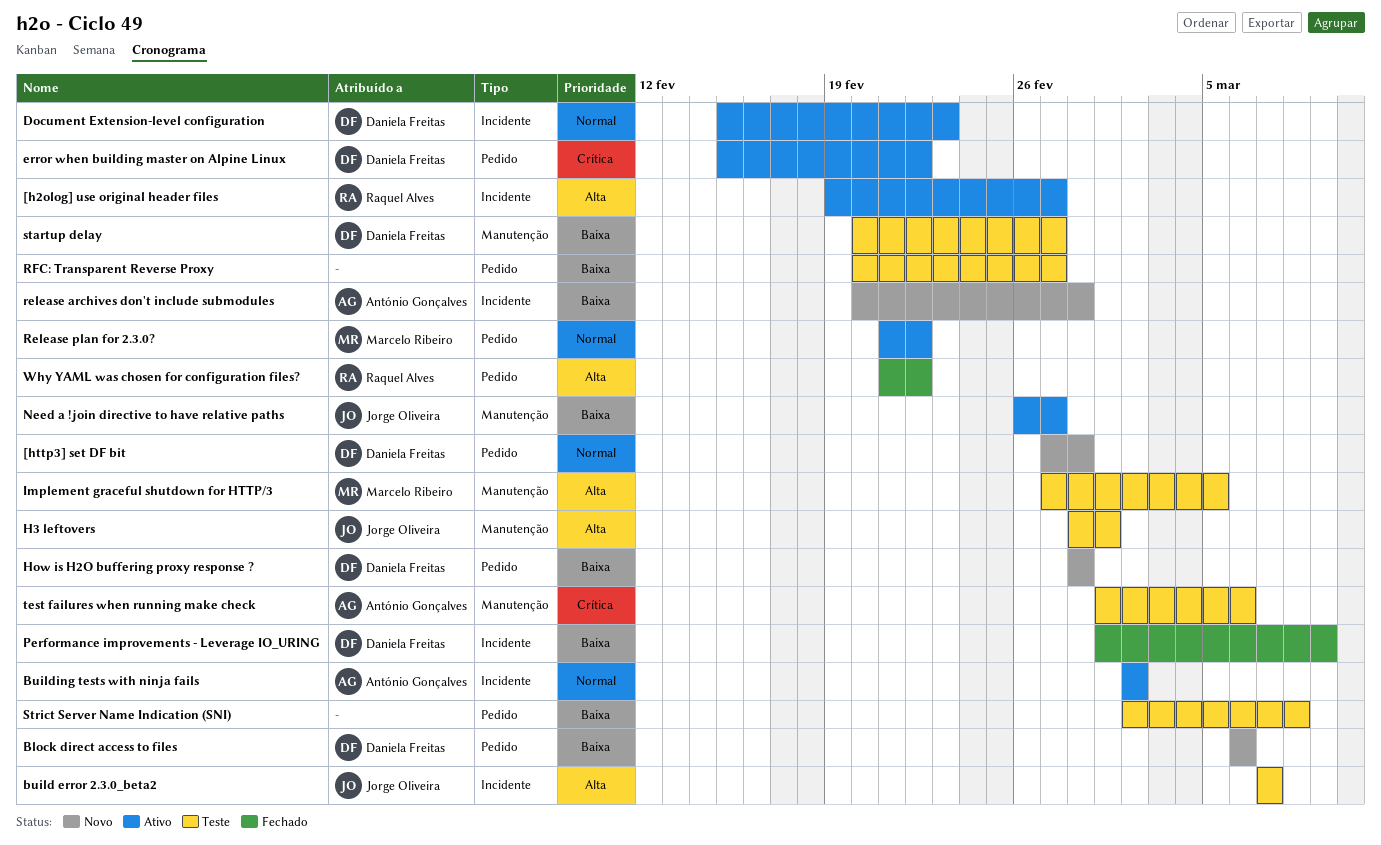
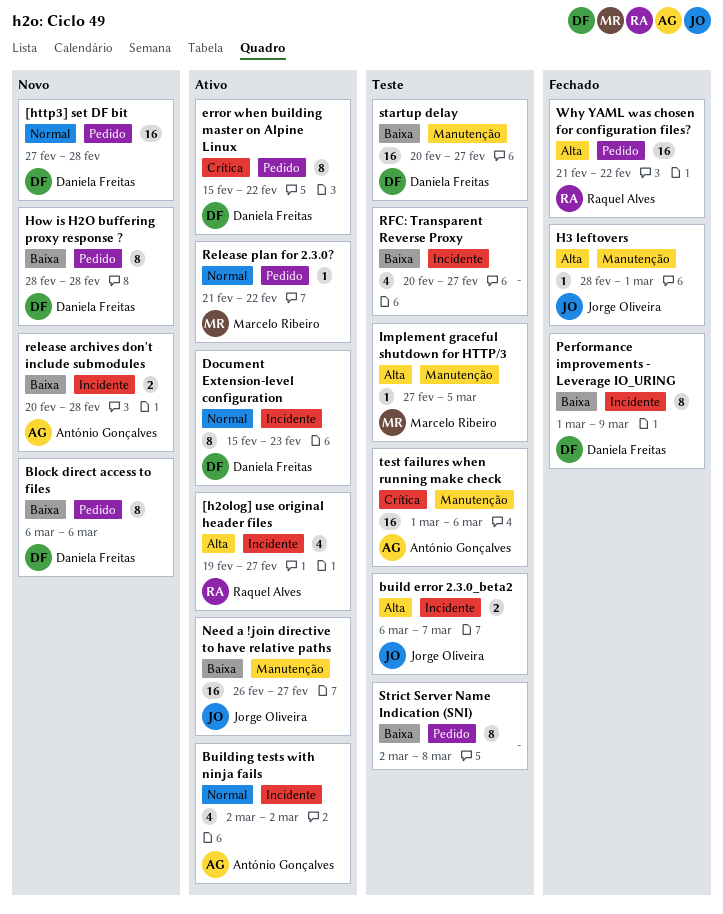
build error 2.3.0_beta2, start: Mar 7 -> Mar 6
H3 leftovers, status: Teste -> Fechado
RFC: Transparent Reverse Proxy, label: Pedido -> Incidente

